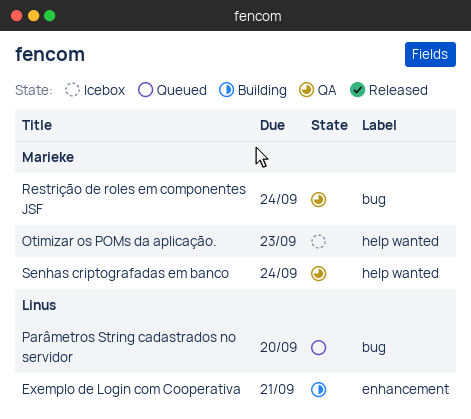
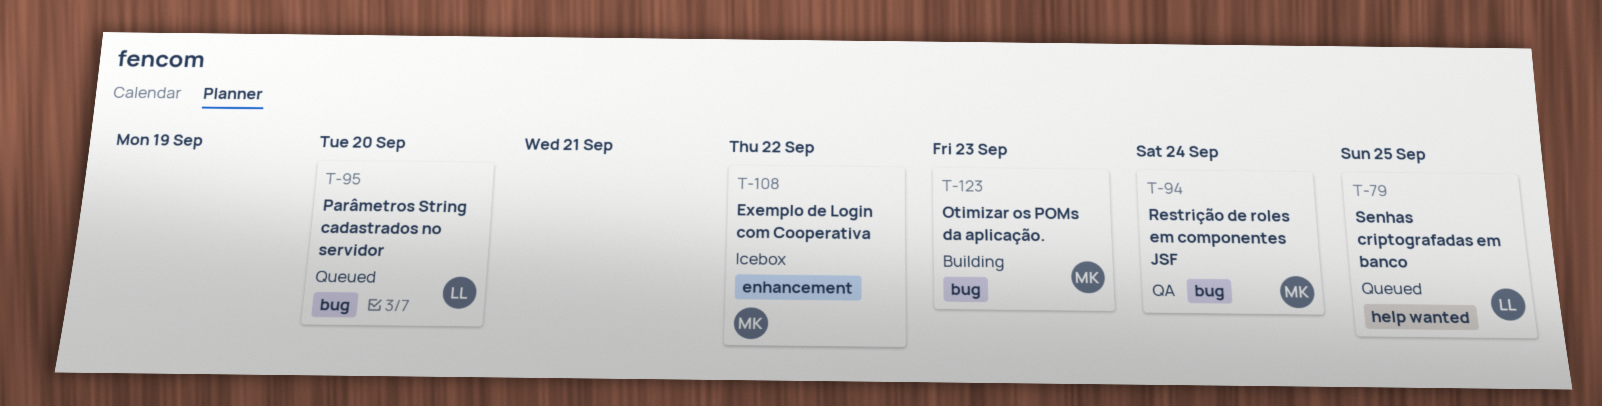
Exemplo de Login com Cooperativa, status: Building -> Icebox
Exemplo de Login com Cooperativa, owner: Linus -> Marieke
Exemplo de Login com Cooperativa, due: Sep 21 -> Sep 22
Otimizar os POMs da aplicação., status: Icebox -> Building
Otimizar os POMs da aplicação., label: help wanted -> bug
Senhas criptografadas em banco, status: QA -> Queued
Senhas criptografadas em banco, owner: Marieke -> Linus
Senhas criptografadas em banco, due: Sep 24 -> Sep 25

